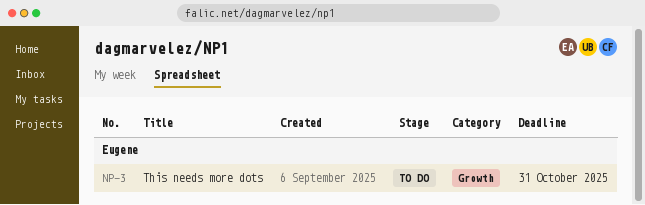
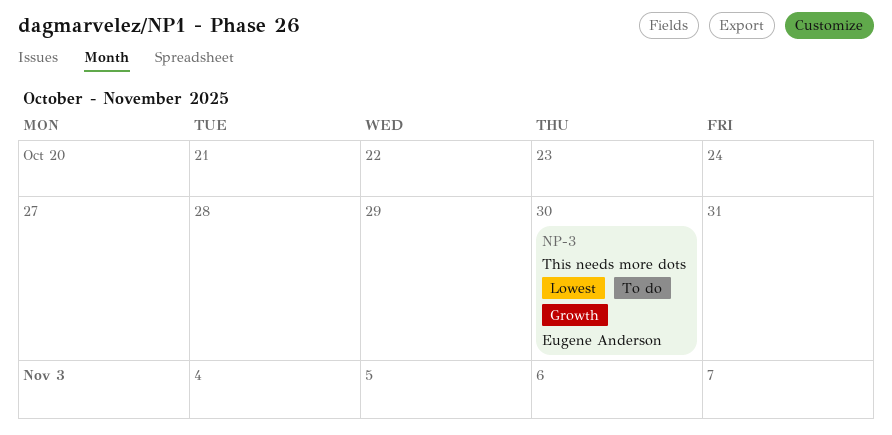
NP-3, due: Oct 31 -> Oct 30

